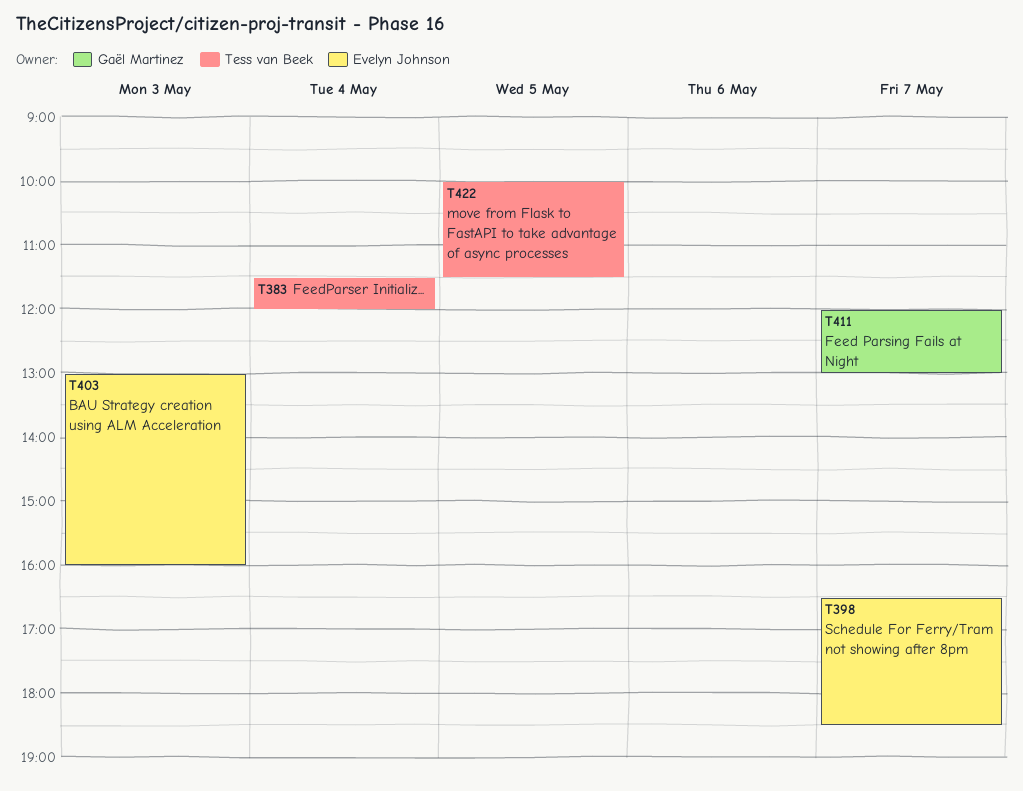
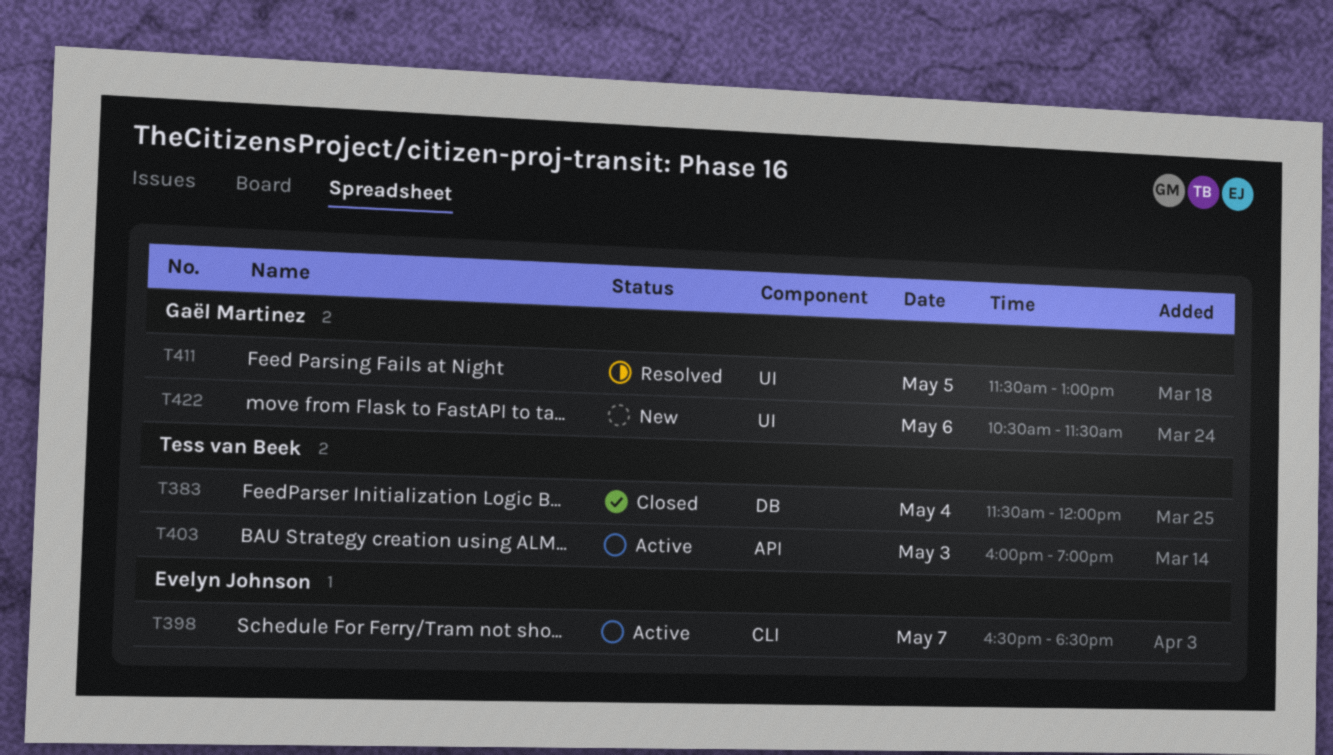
T403, owner: Evelyn Johnson -> Tess van Beek
T403, begins: 13:00 -> 16:00
T403, ends: 16:00 -> 19:00
T411, day: May 7 -> May 5
T411, begins: 12:00 -> 11:30
T422, owner: Tess van Beek -> Gaël Martinez
T422, day: May 5 -> May 6
T422, begins: 10:00 -> 10:30

